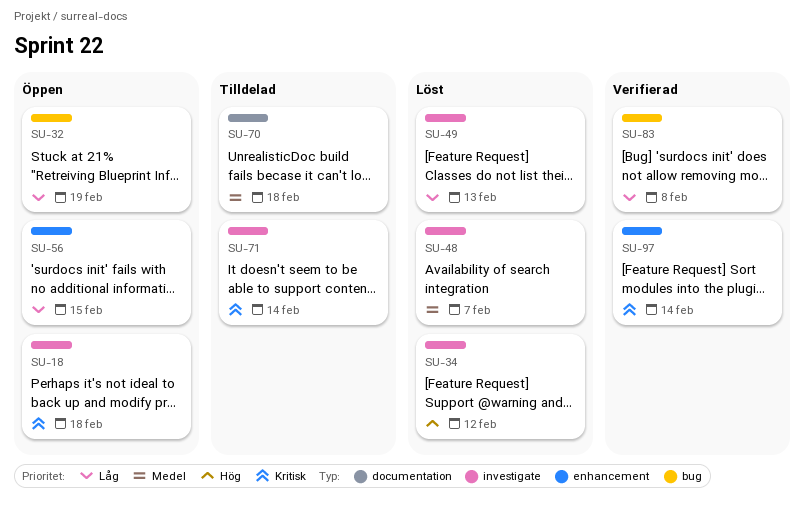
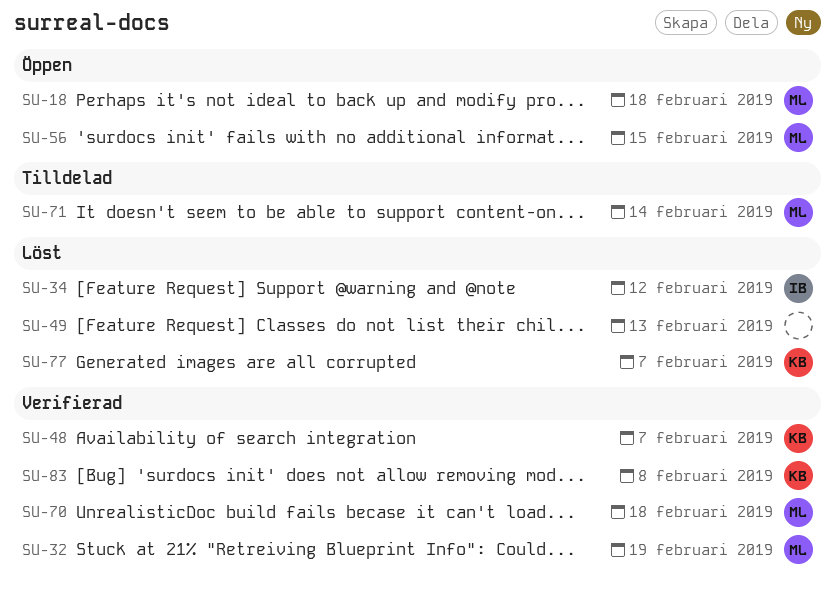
SU-32, status: Öppen -> Verifierad
SU-48, status: Löst -> Verifierad
SU-70, status: Tilldelad -> Verifierad
SU-77: none -> present
SU-97: present -> none

